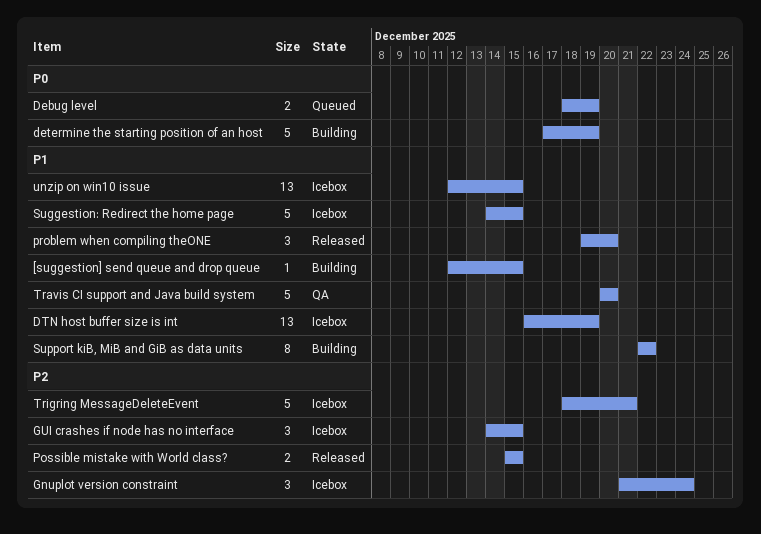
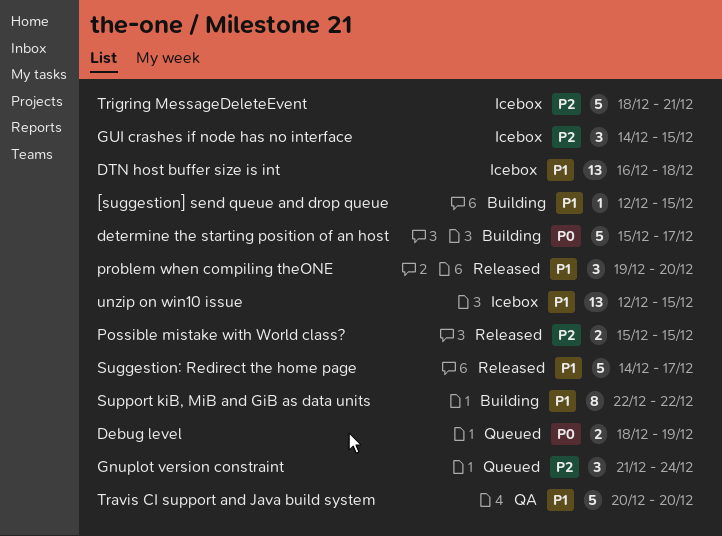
determine the starting position of an host, start: Dec 17 -> Dec 15
determine the starting position of an host, due: Dec 19 -> Dec 17
DTN host buffer size is int, due: Dec 19 -> Dec 18
Gnuplot version constraint, status: Icebox -> Queued
Suggestion: Redirect the home page, status: Icebox -> Released
Suggestion: Redirect the home page, due: Dec 15 -> Dec 17

